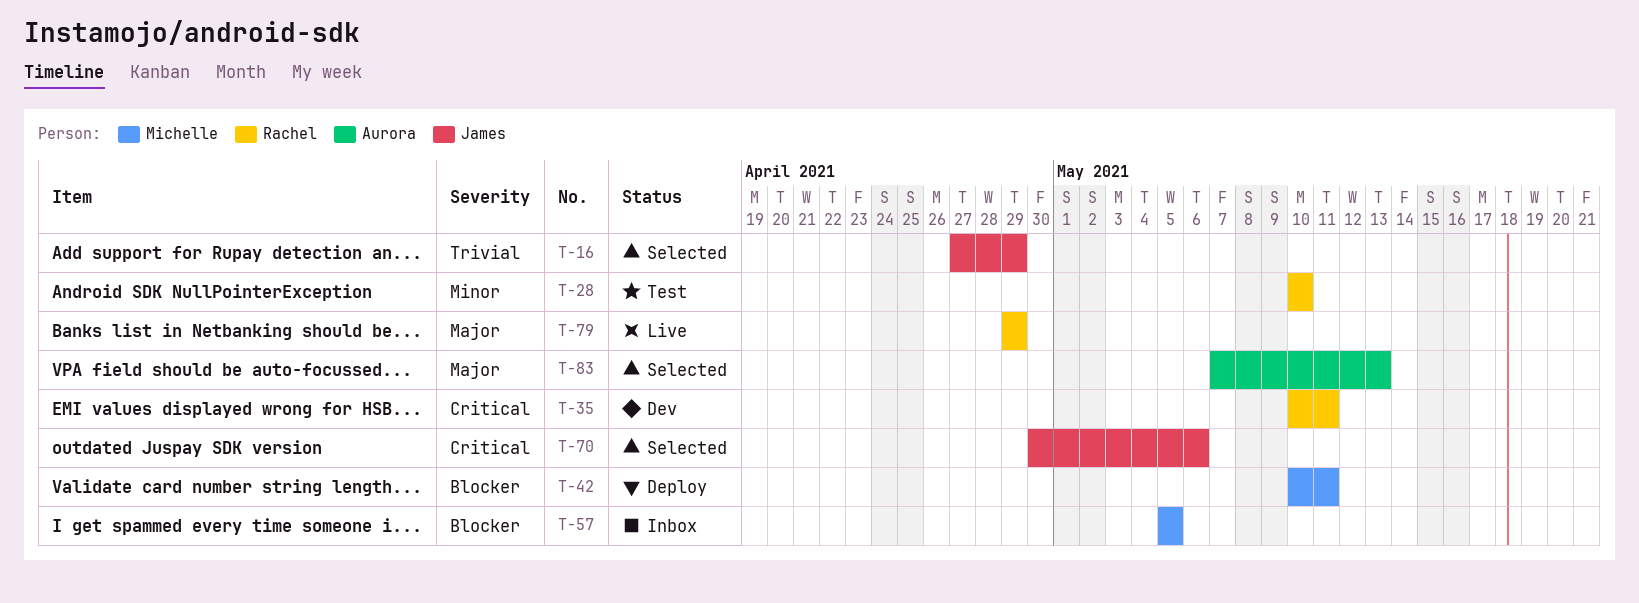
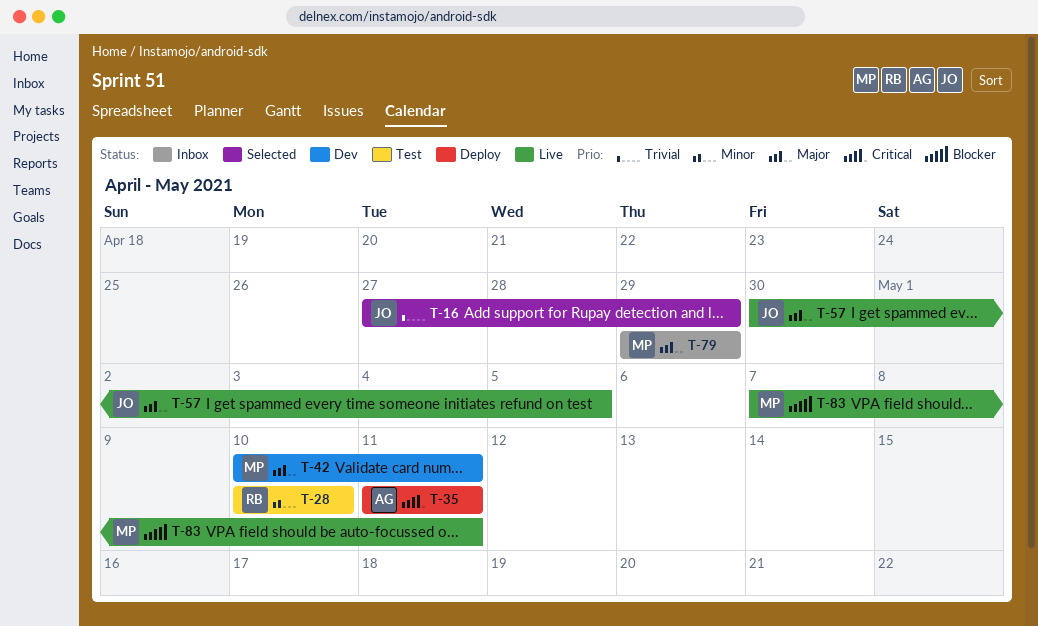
T-35, status: Dev -> Deploy
T-35, owner: Rachel -> Aurora
T-35, start: May 10 -> May 11
T-42, status: Deploy -> Dev
T-42, priority: Blocker -> Major
T-57, status: Inbox -> Live
T-57, owner: Michelle -> James
T-57, priority: Blocker -> Major
T-57, start: May 5 -> Apr 30
T-70: present -> none
T-79, status: Live -> Inbox
T-79, owner: Rachel -> Michelle
T-83, status: Selected -> Live
T-83, owner: Aurora -> Michelle
T-83, priority: Major -> Blocker
T-83, due: May 13 -> May 11

